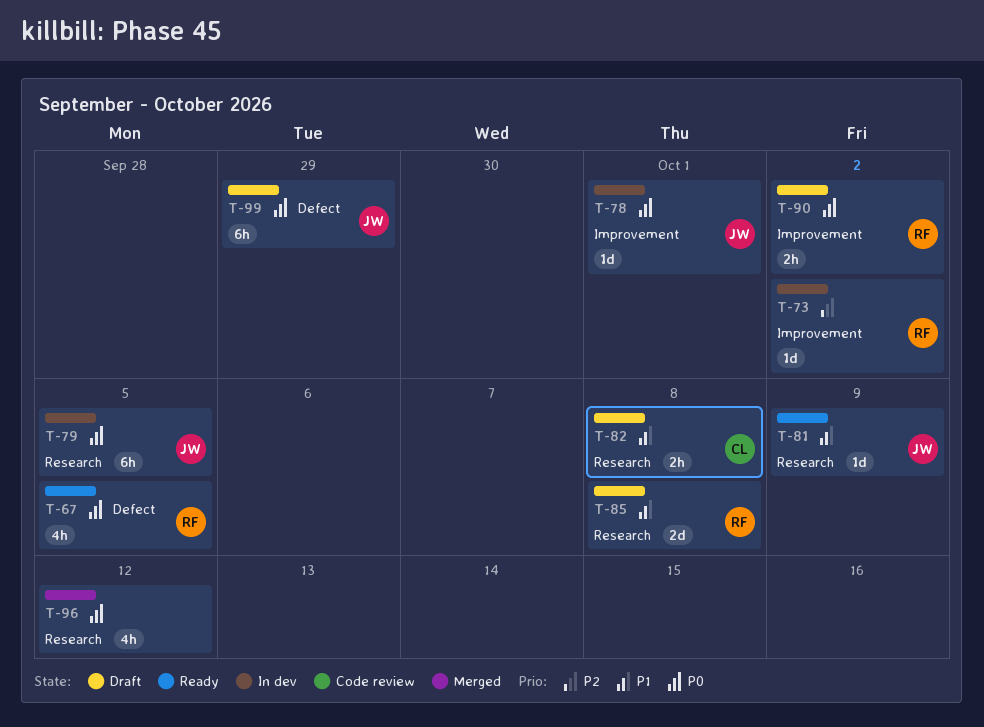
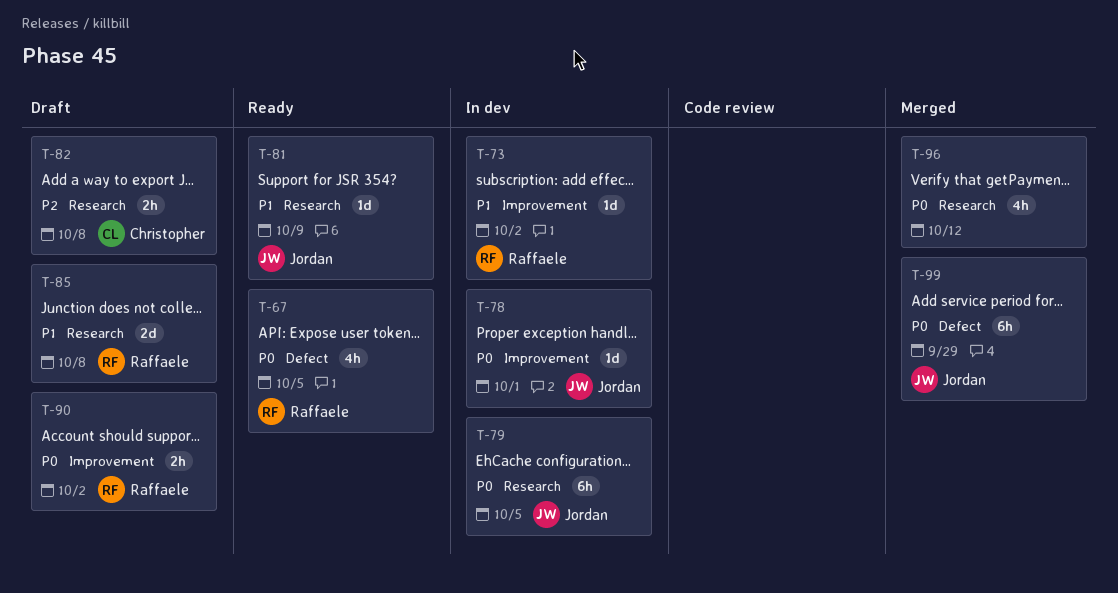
T-73, priority: P2 -> P1
T-82, priority: P1 -> P2
T-99, status: Draft -> Merged

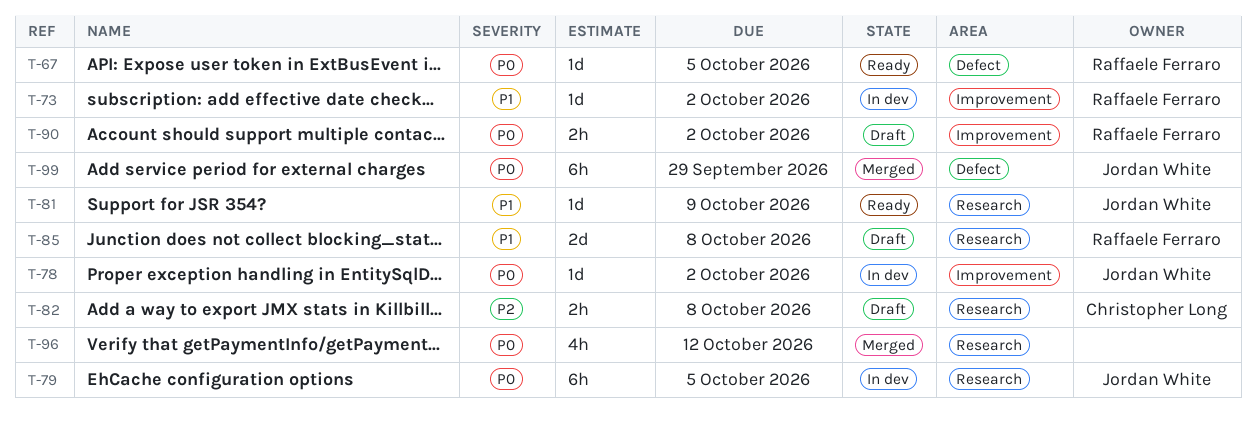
T-67, estimate: 4h -> 1d
T-78, due: Oct 1 -> Oct 2

